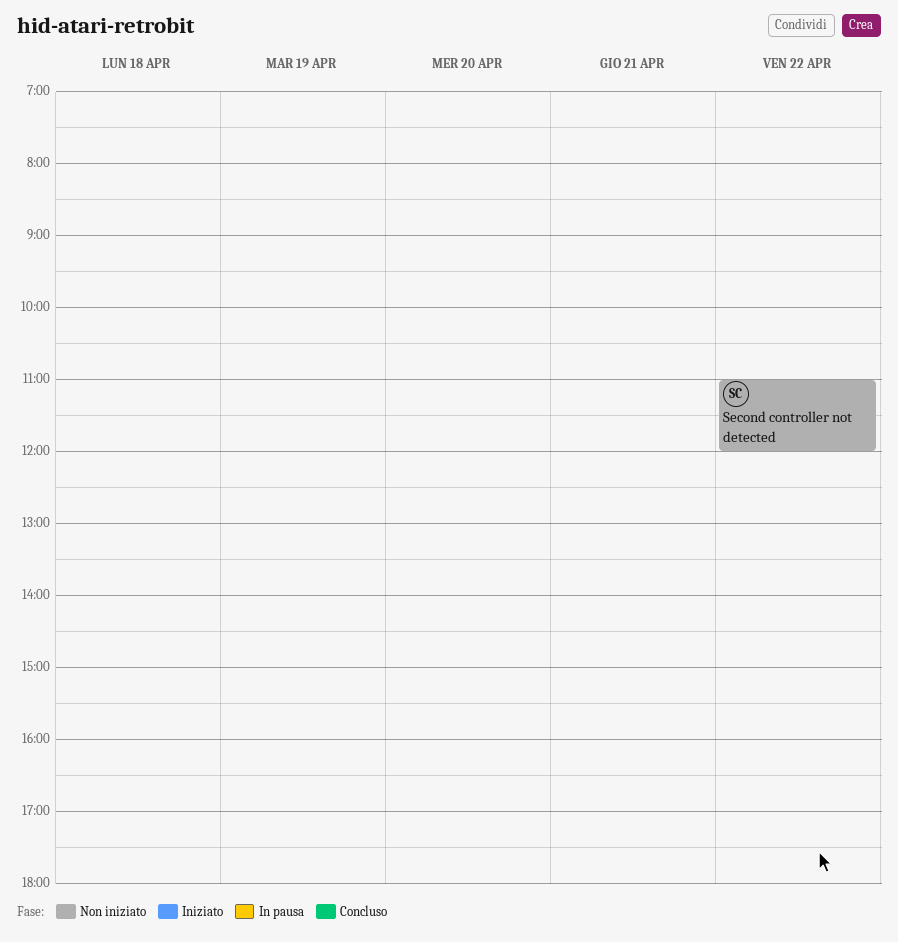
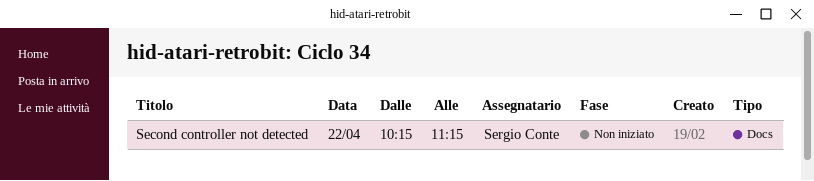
Second controller not detected, begins: 11:00 -> 10:15
Second controller not detected, ends: 12:00 -> 11:15

